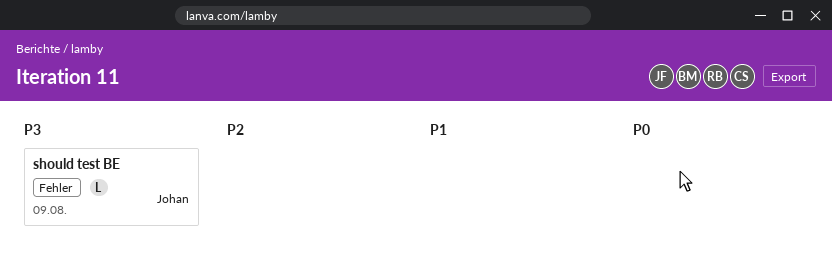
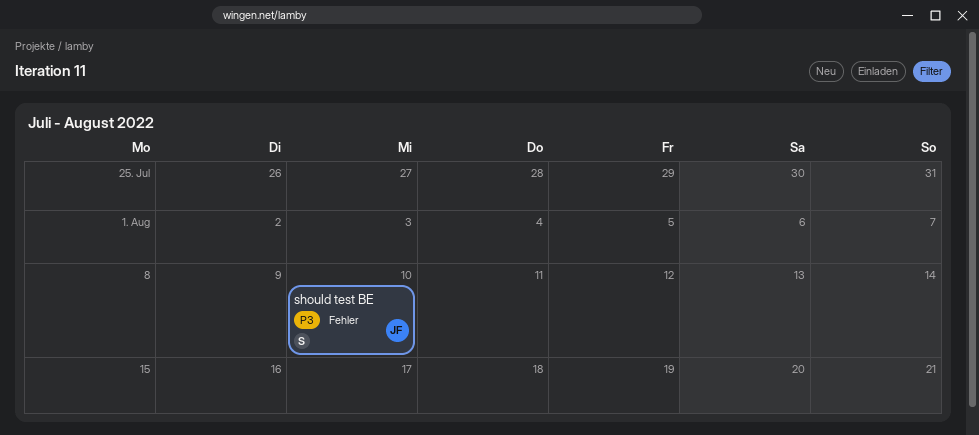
should test BE, estimate: L -> S
should test BE, due: Aug 9 -> Aug 10

